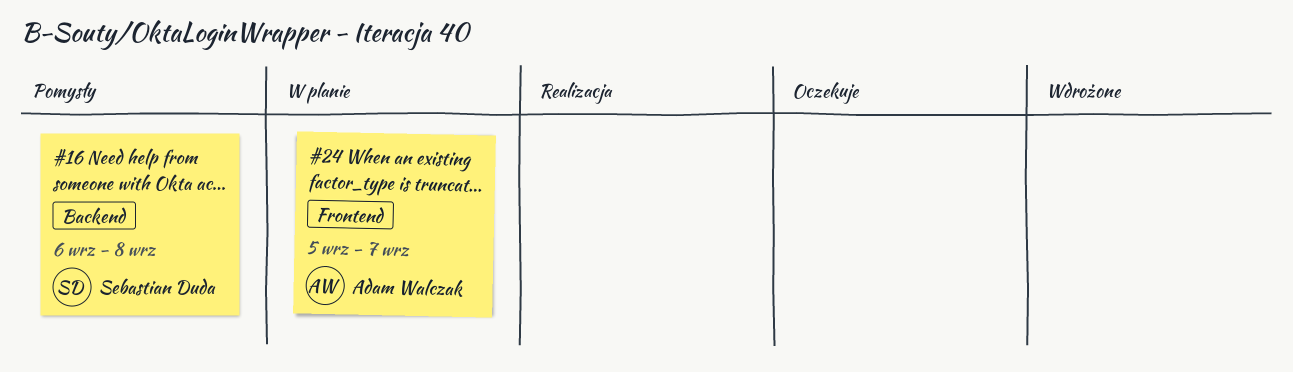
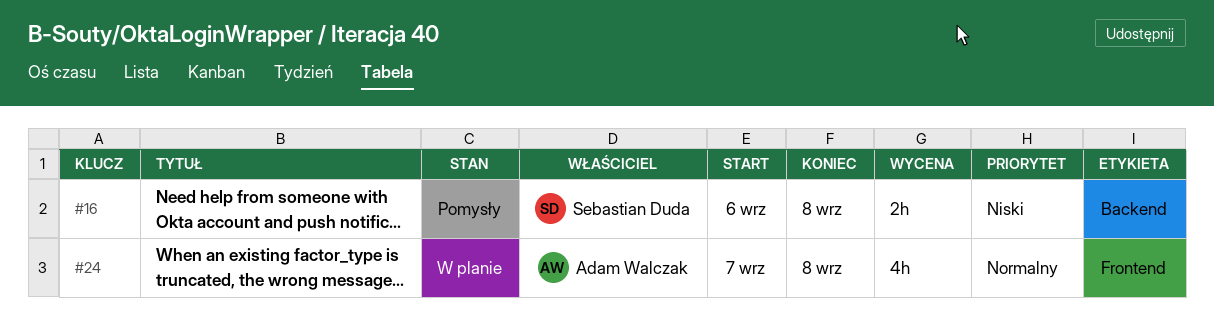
#24, start: Sep 5 -> Sep 7
#24, due: Sep 7 -> Sep 8

